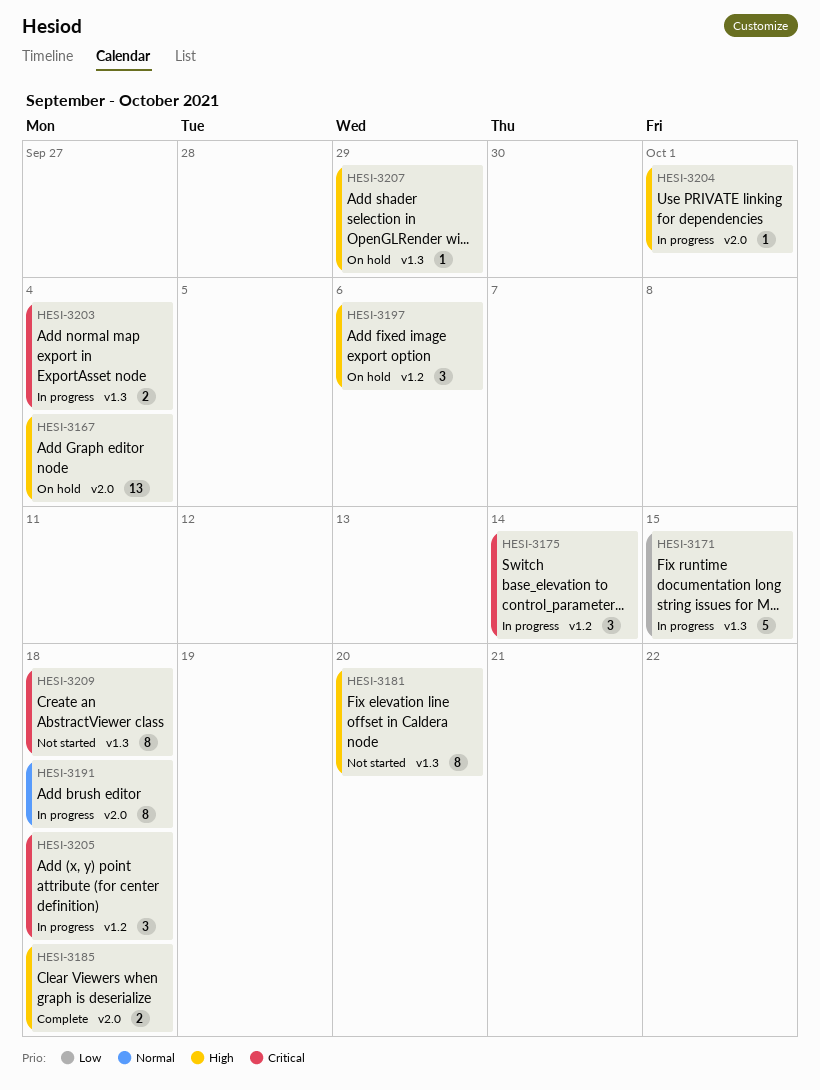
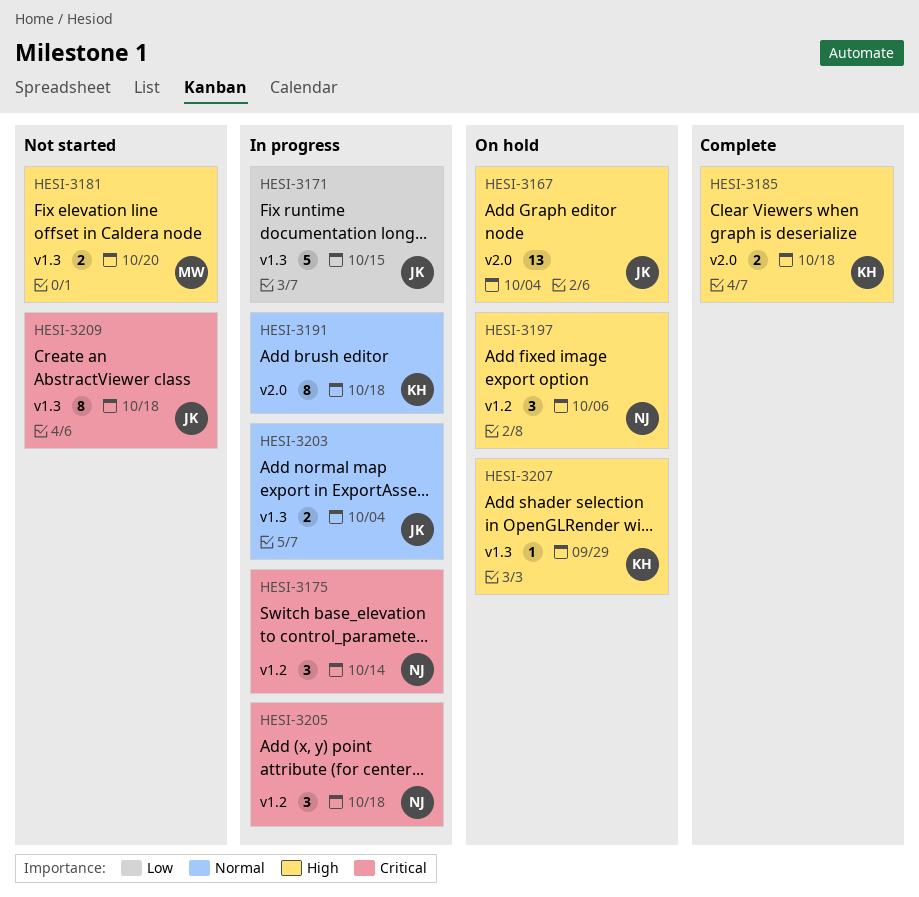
HESI-3181, estimate: 8 -> 2
HESI-3203, priority: Critical -> Normal
HESI-3204: present -> none

